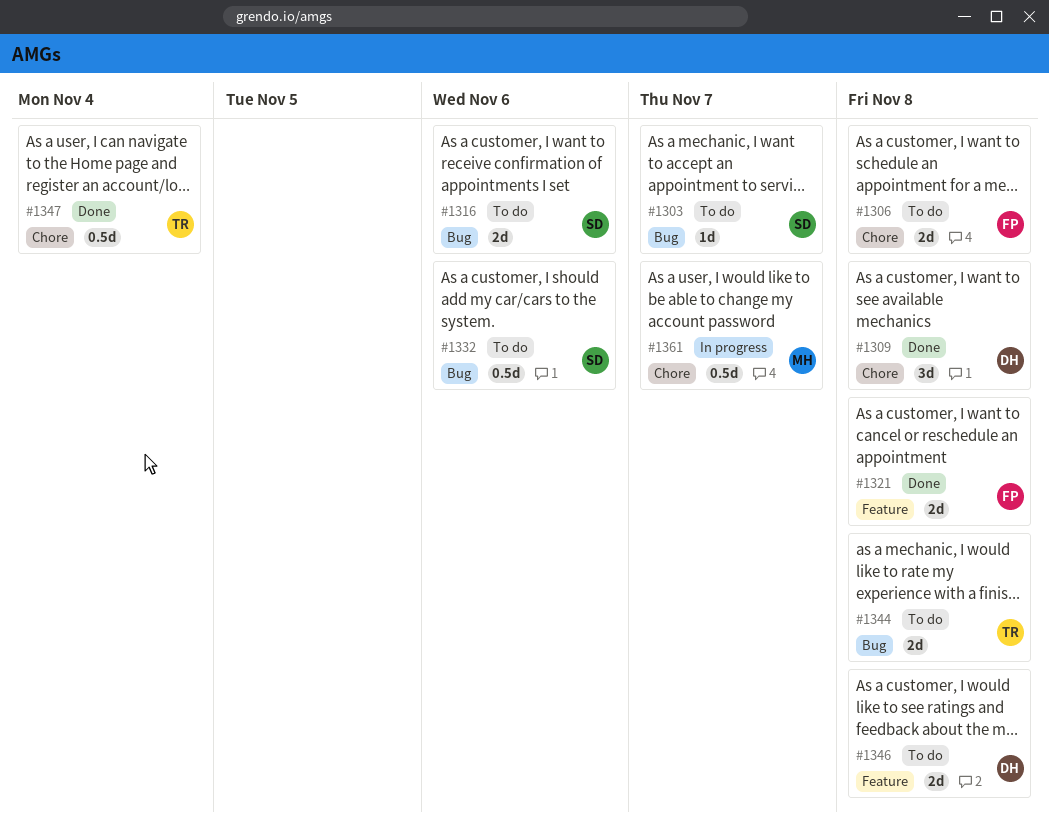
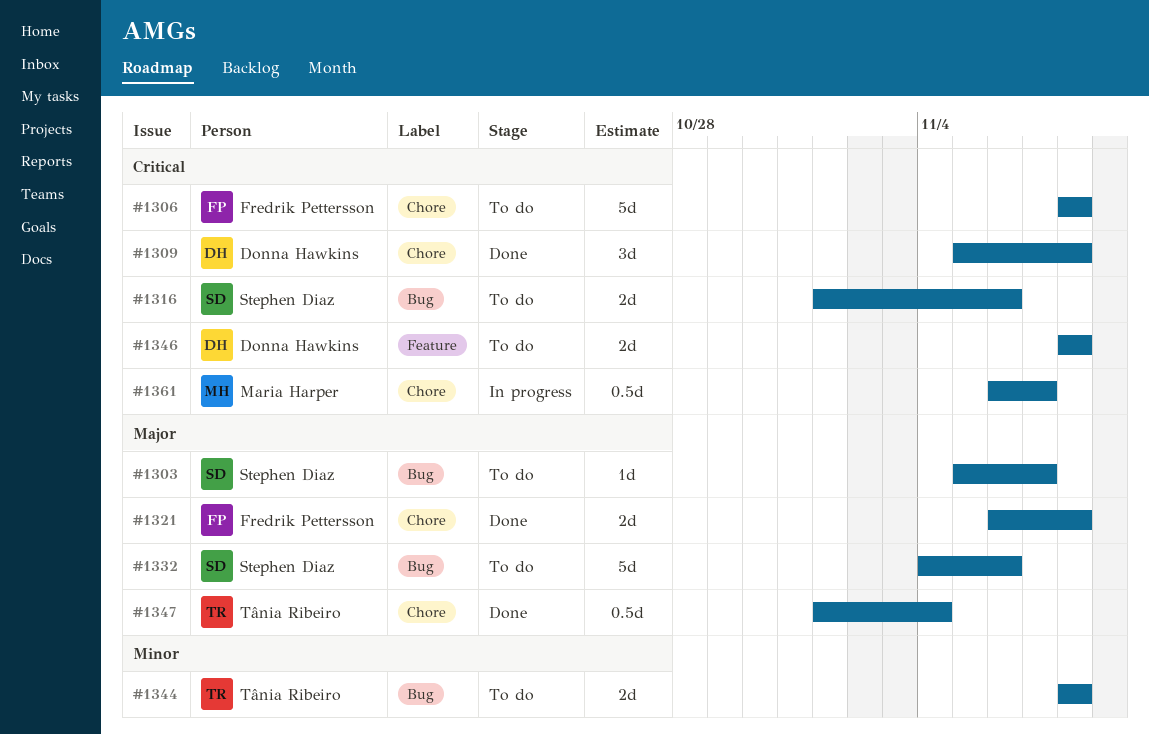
#1306, estimate: 2d -> 5d
#1321, label: Feature -> Chore
#1332, estimate: 0.5d -> 5d

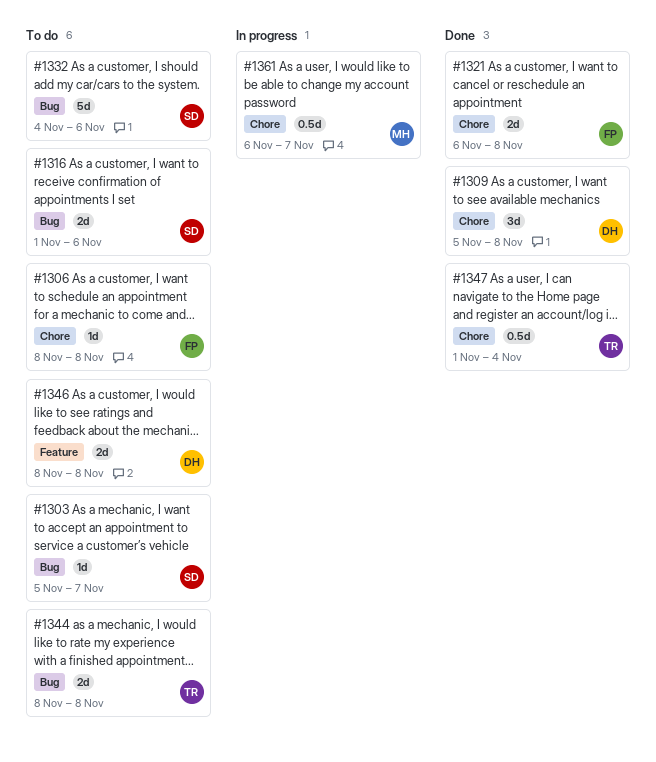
#1306, estimate: 5d -> 1d

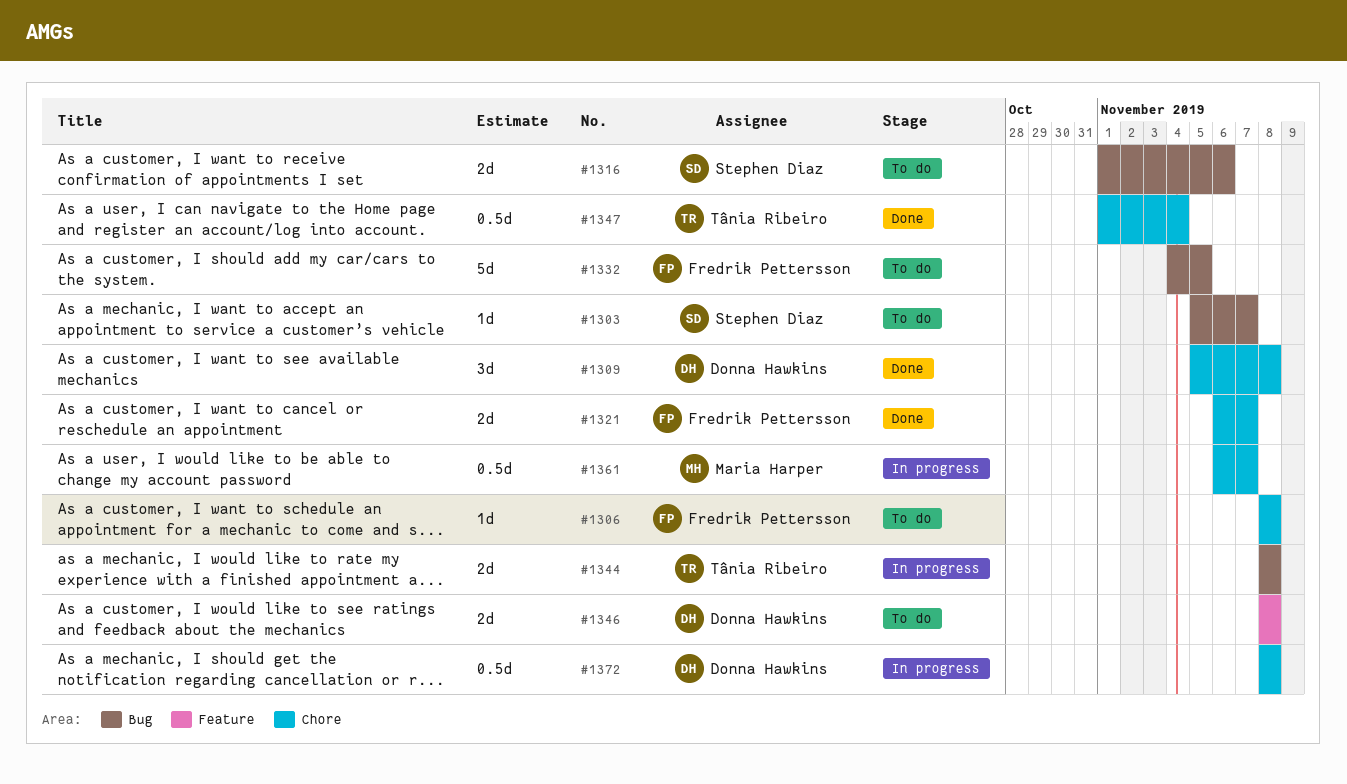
#1321, due: Nov 8 -> Nov 7
#1332, owner: Stephen Diaz -> Fredrik Pettersson
#1332, due: Nov 6 -> Nov 5
#1344, status: To do -> In progress
#1372: none -> present

